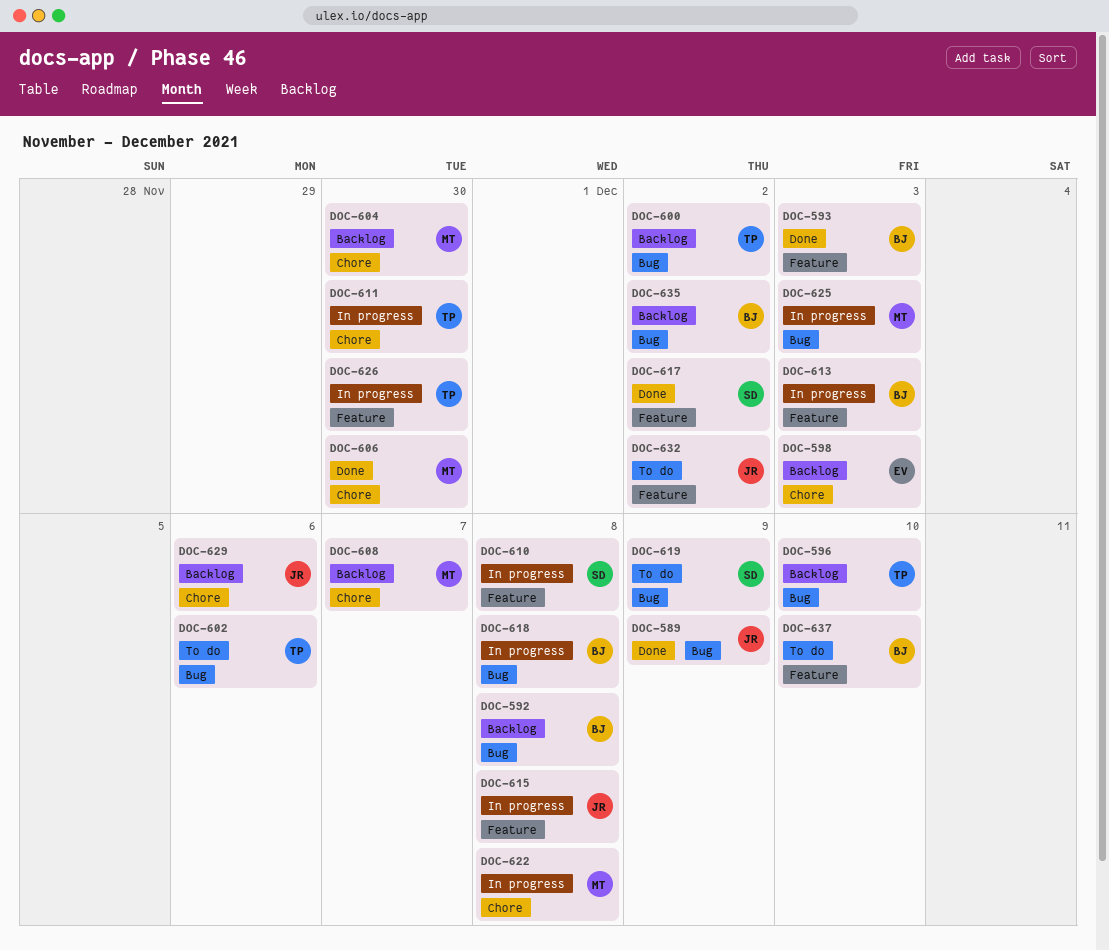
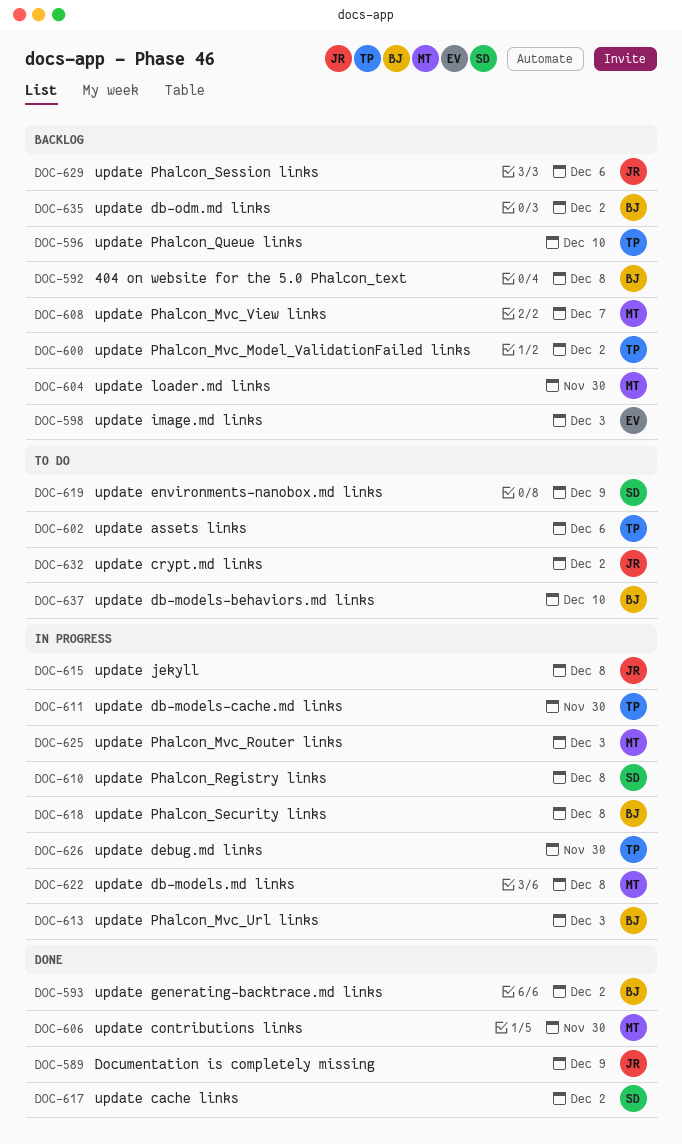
DOC-593, due: Dec 3 -> Dec 2

